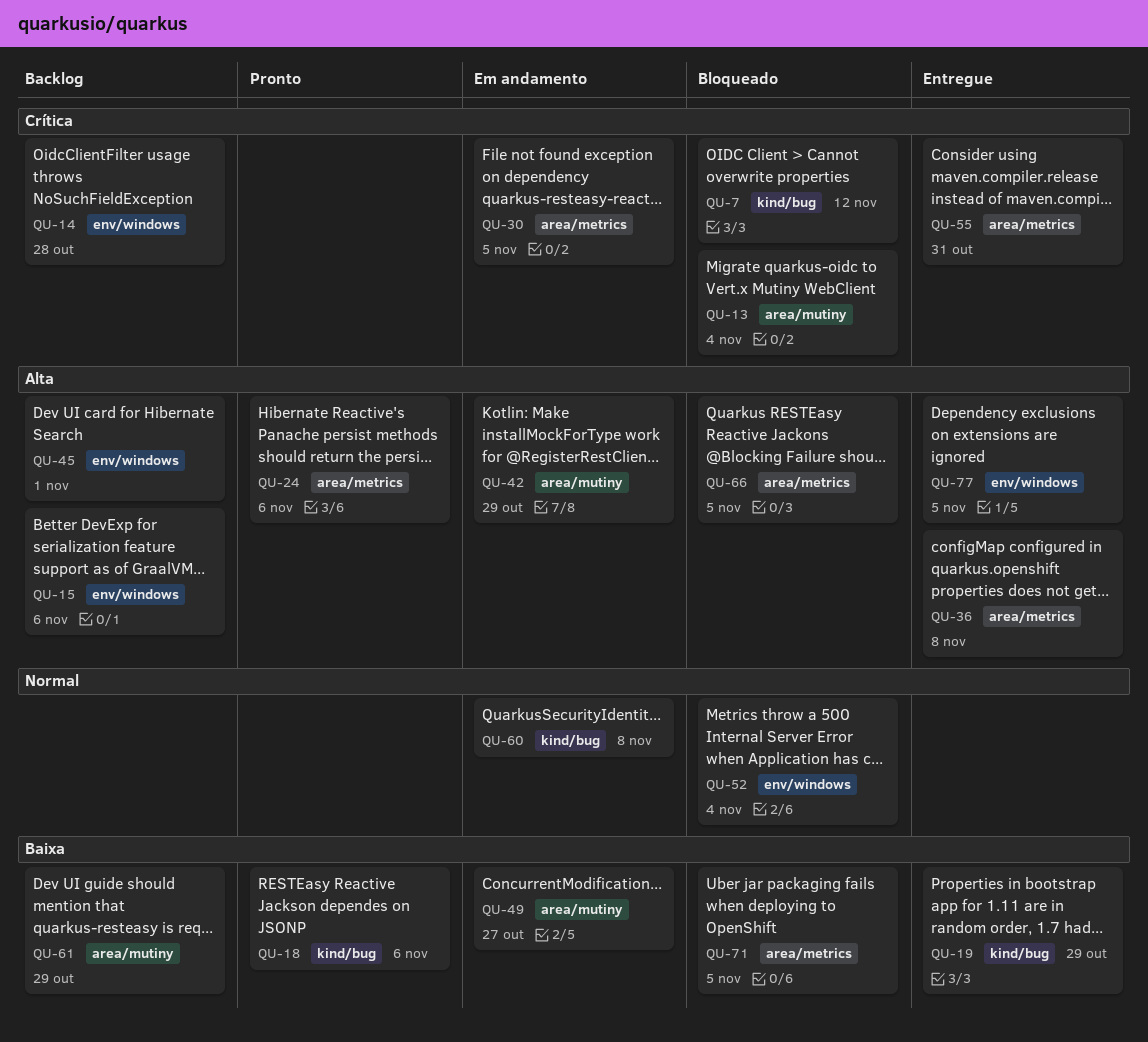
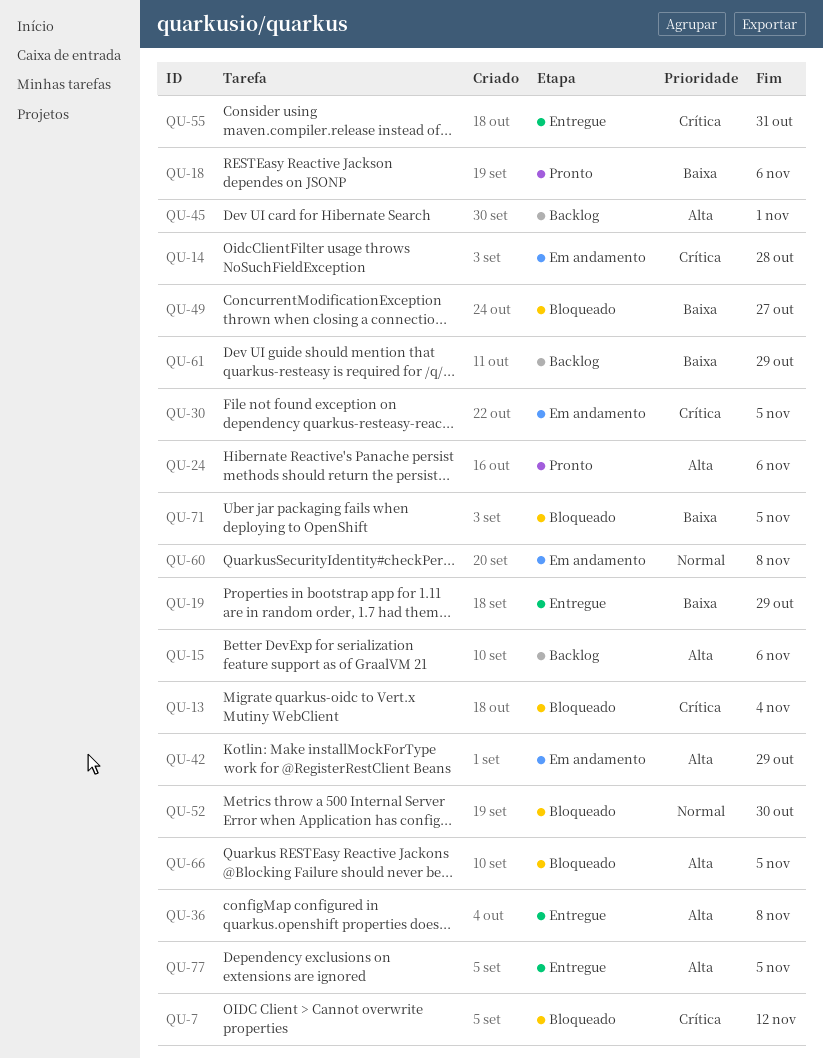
QU-14, status: Backlog -> Em andamento
QU-49, status: Em andamento -> Bloqueado
QU-52, due: Nov 4 -> Oct 30

